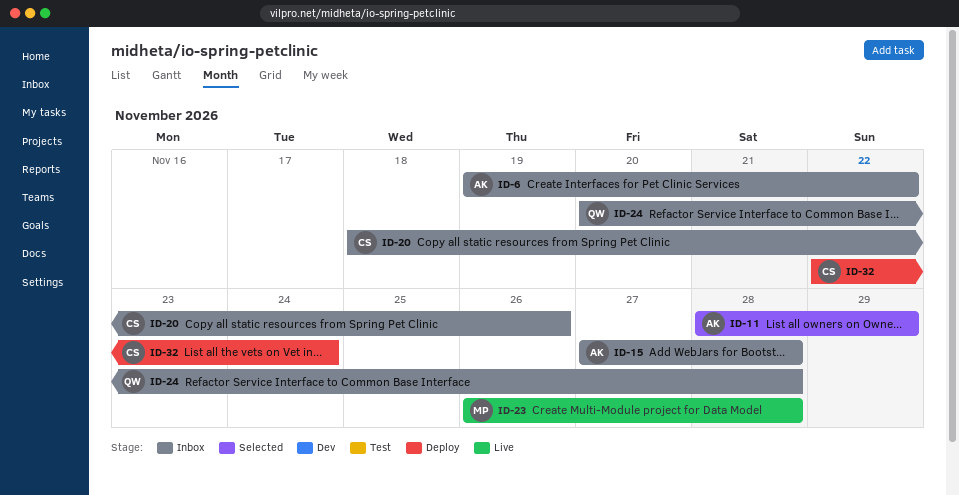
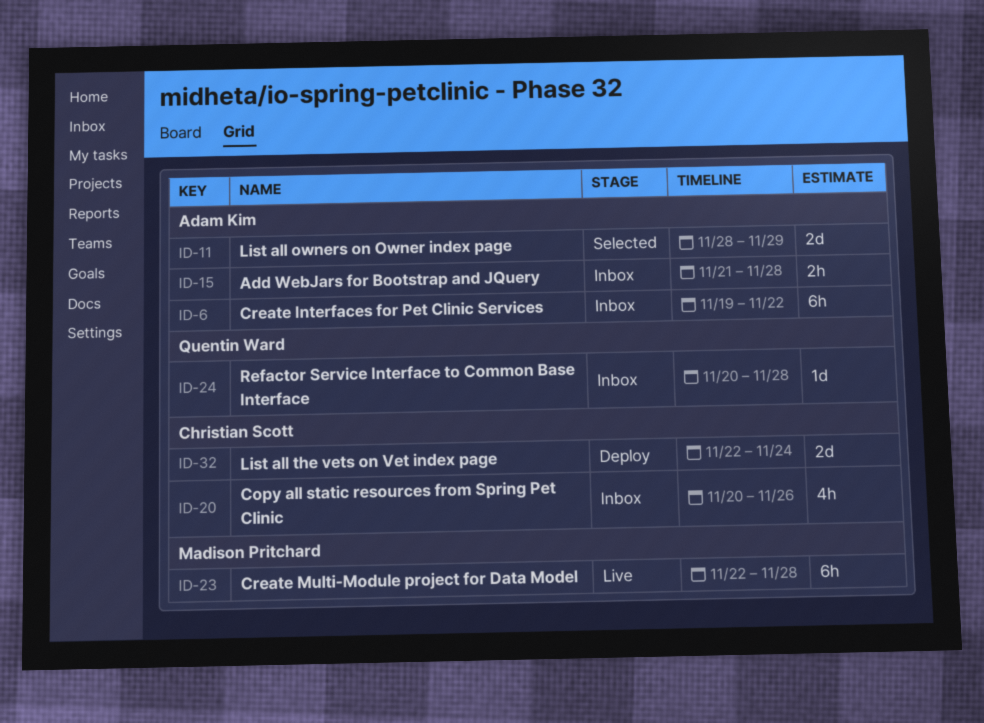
ID-15, start: Nov 27 -> Nov 21
ID-20, start: Nov 18 -> Nov 20
ID-23, start: Nov 26 -> Nov 22

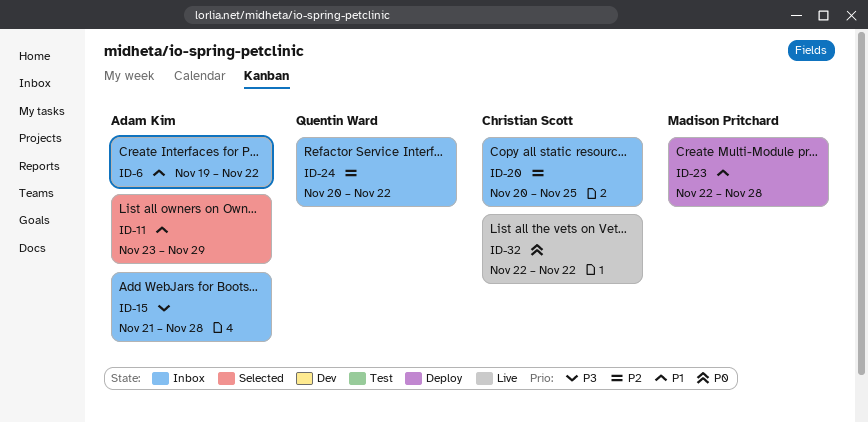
ID-11, start: Nov 28 -> Nov 23
ID-20, due: Nov 26 -> Nov 25
ID-23, status: Live -> Deploy
ID-24, due: Nov 28 -> Nov 22
ID-32, status: Deploy -> Live
ID-32, due: Nov 24 -> Nov 22

